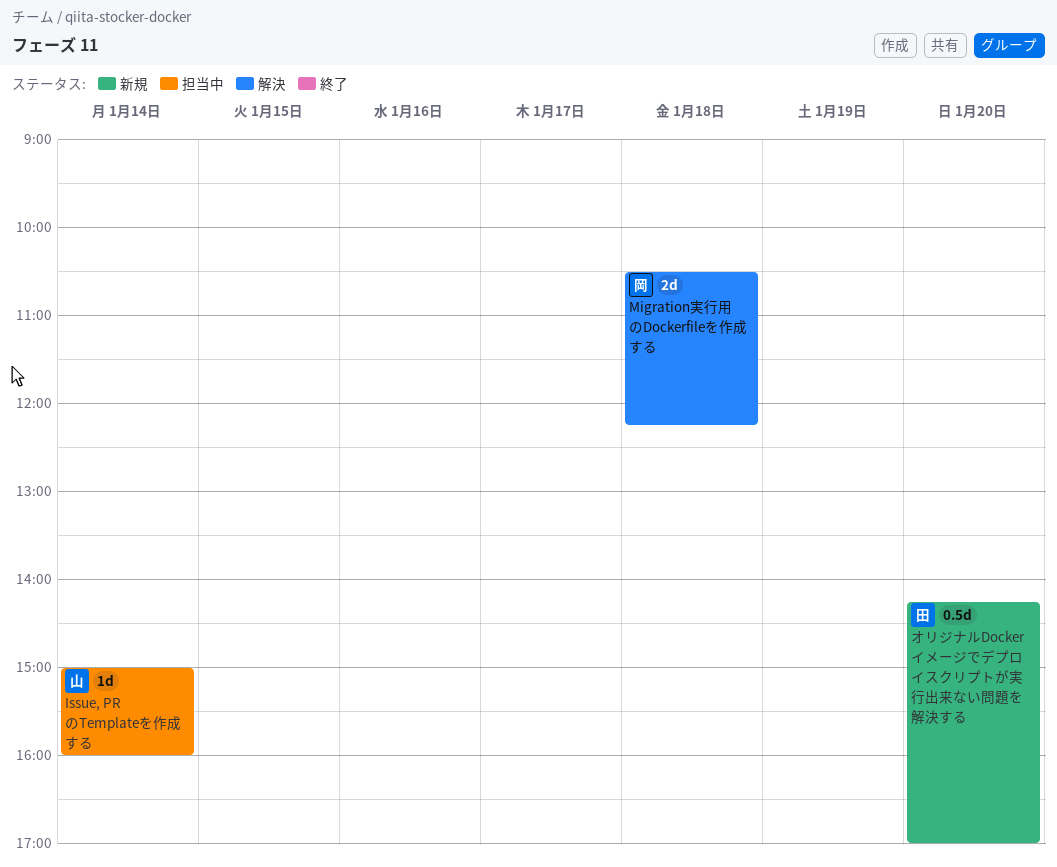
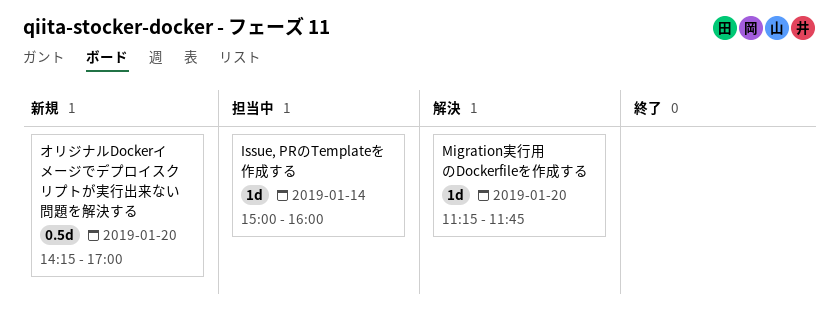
Migration実行用のDockerfileを作成する, estimate: 2d -> 1d
Migration実行用のDockerfileを作成する, day: Jan 18 -> Jan 20
Migration実行用のDockerfileを作成する, begins: 10:30 -> 11:15
Migration実行用のDockerfileを作成する, ends: 12:15 -> 11:45

